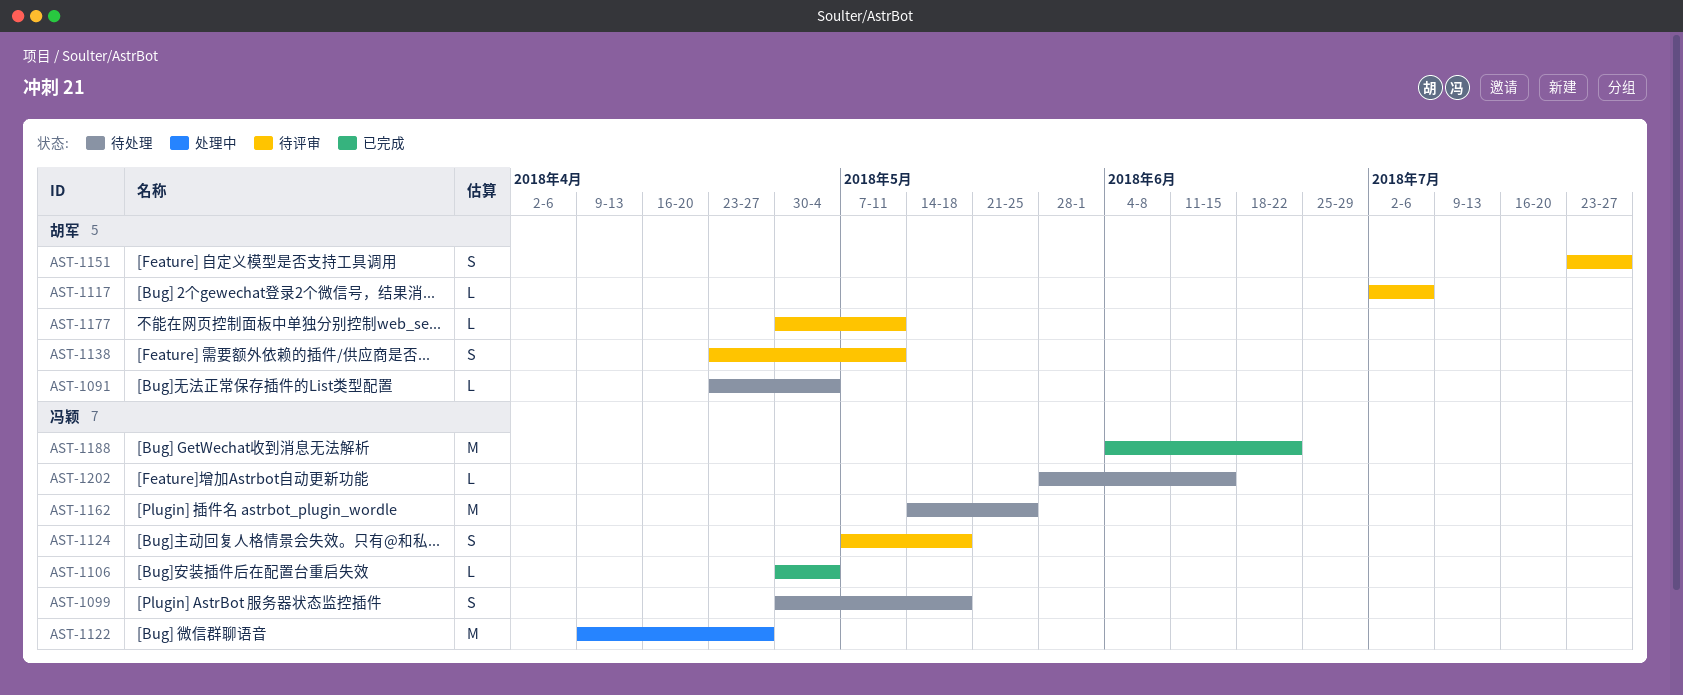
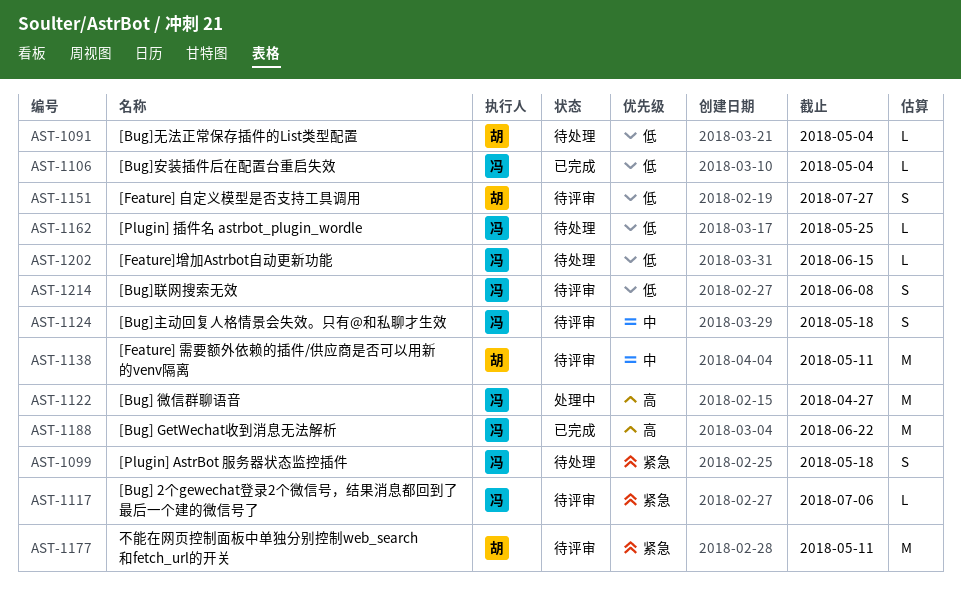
AST-1117, owner: 胡军 -> 冯颖
AST-1138, estimate: S -> M
AST-1162, estimate: M -> L
AST-1177, estimate: L -> M
AST-1214: none -> present

